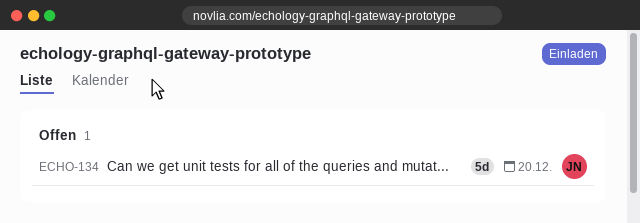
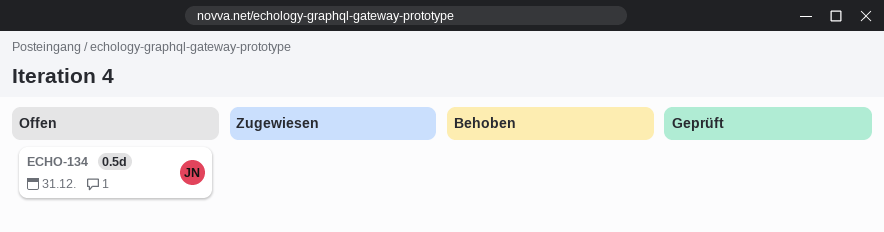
ECHO-134, estimate: 5d -> 0.5d
ECHO-134, due: Dec 20 -> Dec 31

